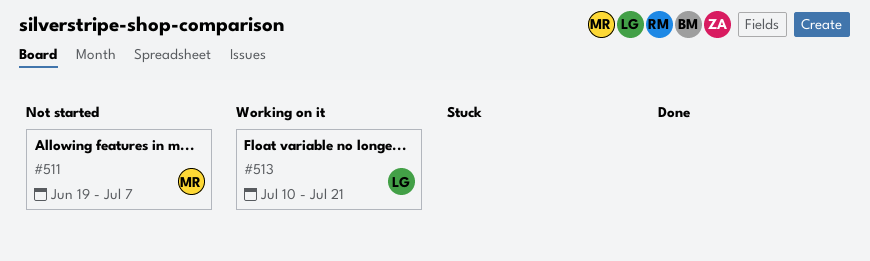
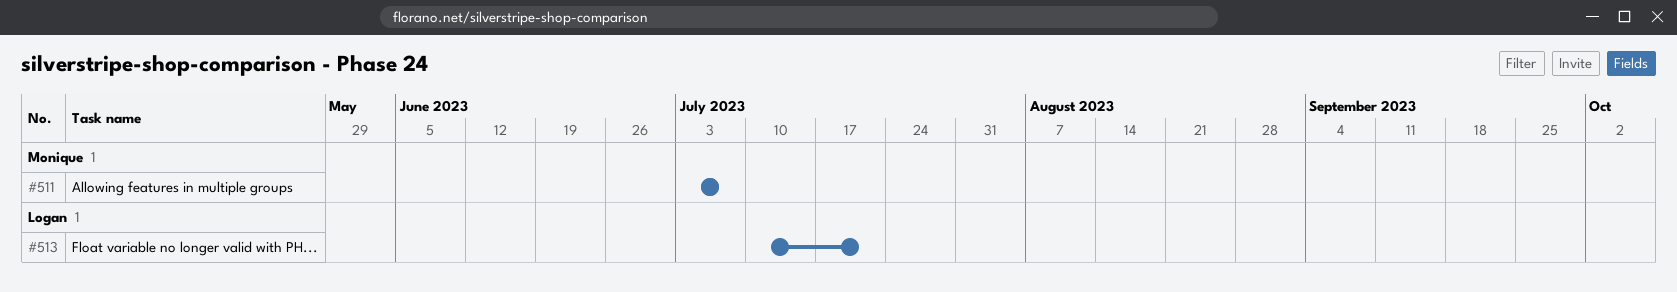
#511, start: Jun 19 -> Jul 3

